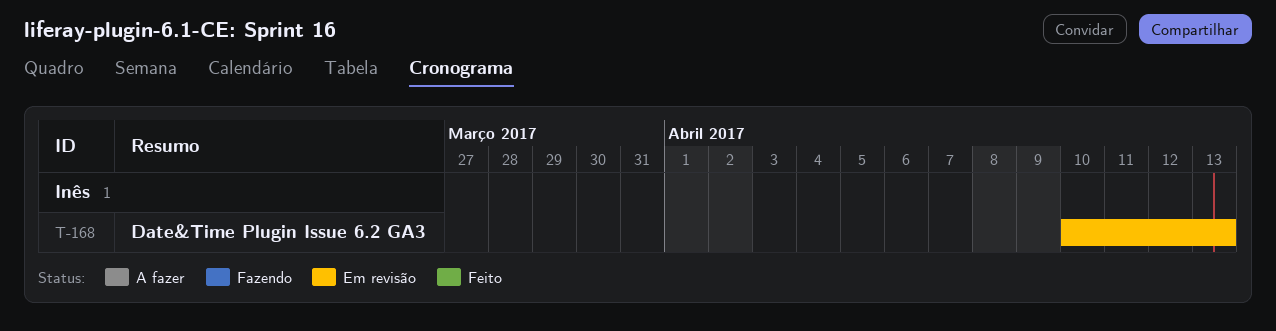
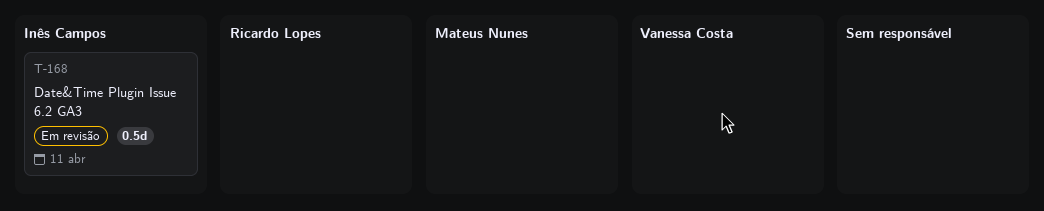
T-168, due: Apr 13 -> Apr 11

